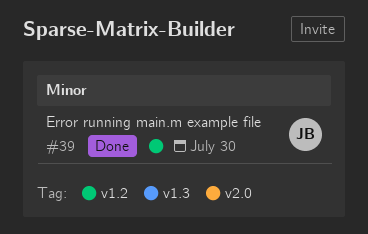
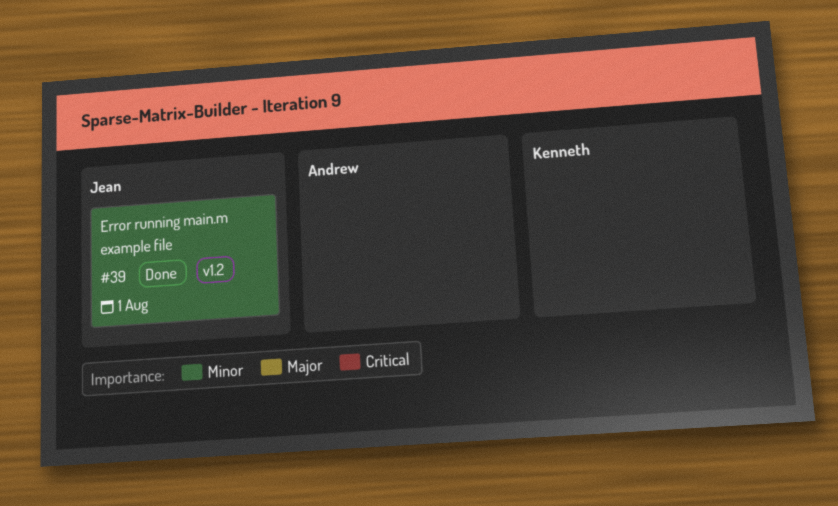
#39, due: Jul 30 -> Aug 1

